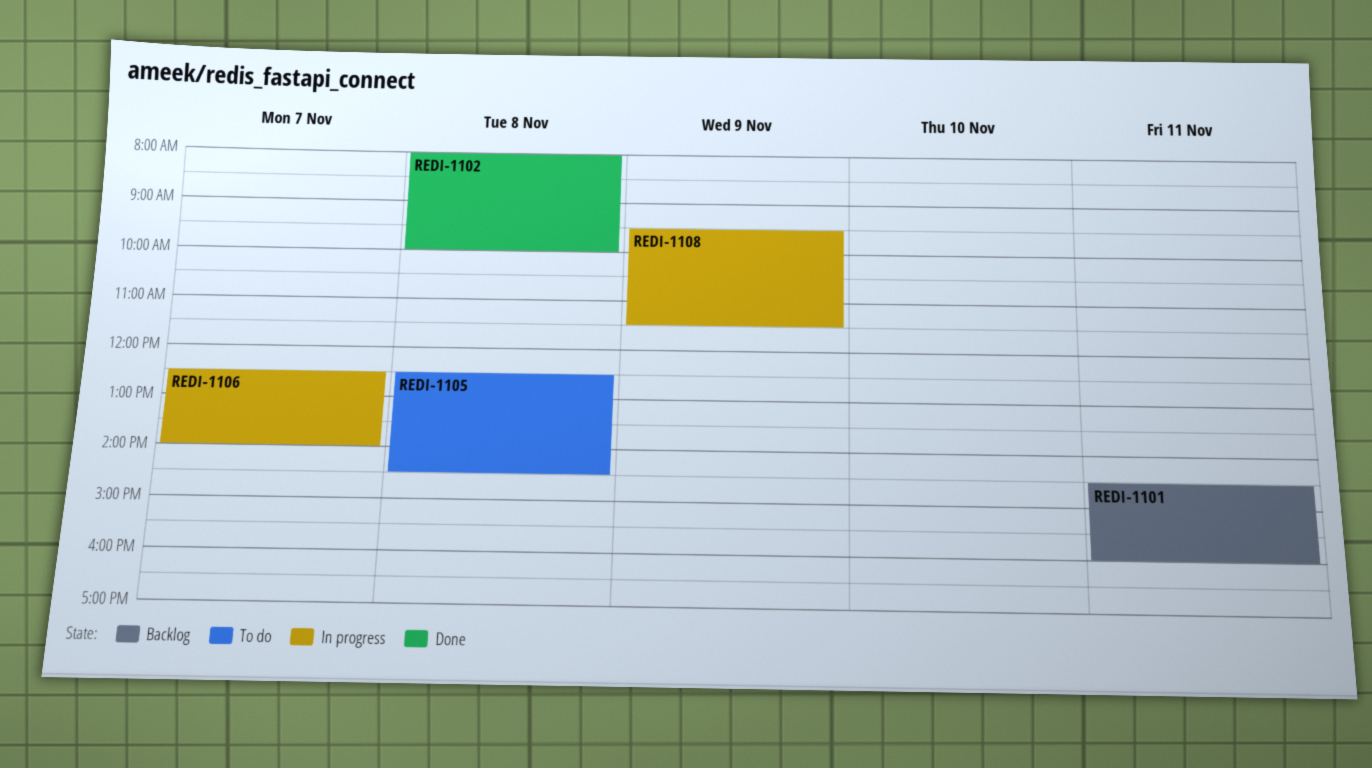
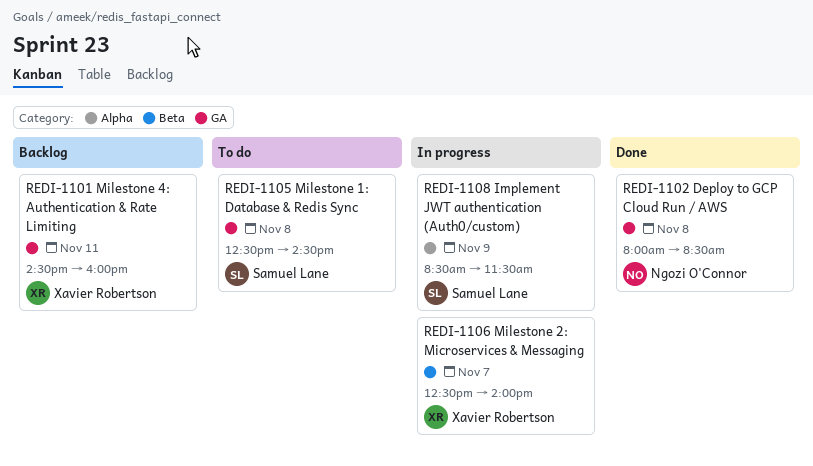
REDI-1102, ends: 10:00 -> 08:30
REDI-1108, begins: 09:30 -> 08:30

